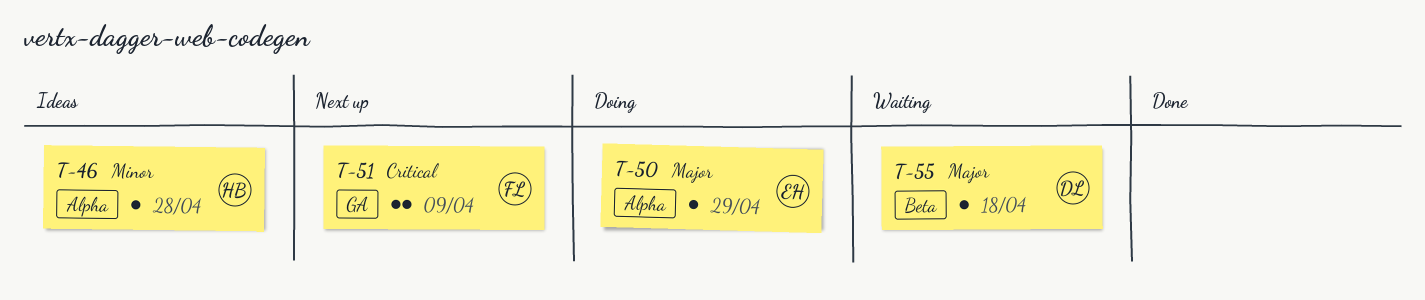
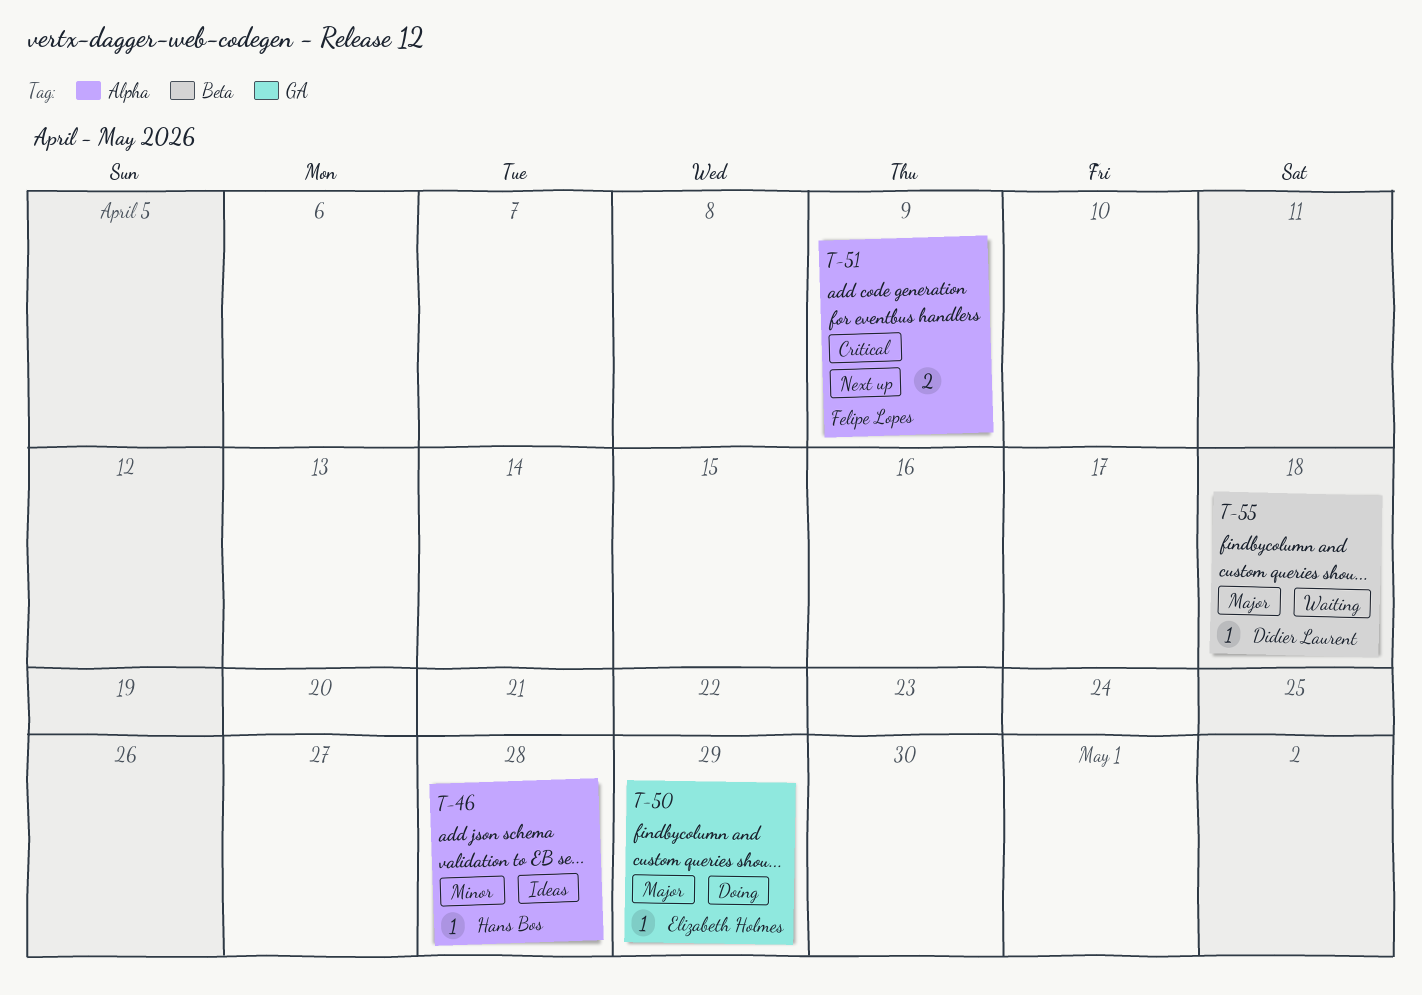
T-50, label: Alpha -> GA
T-51, label: GA -> Alpha

